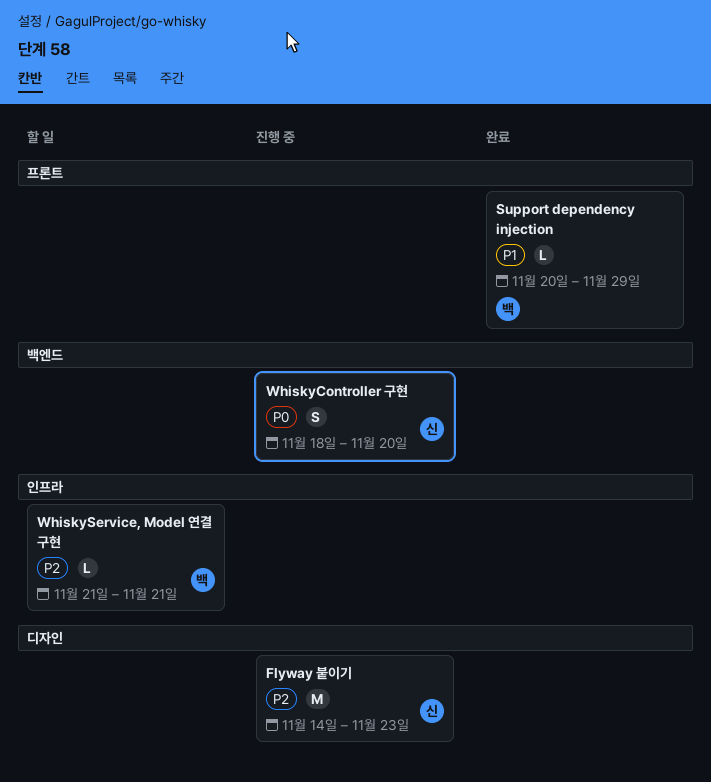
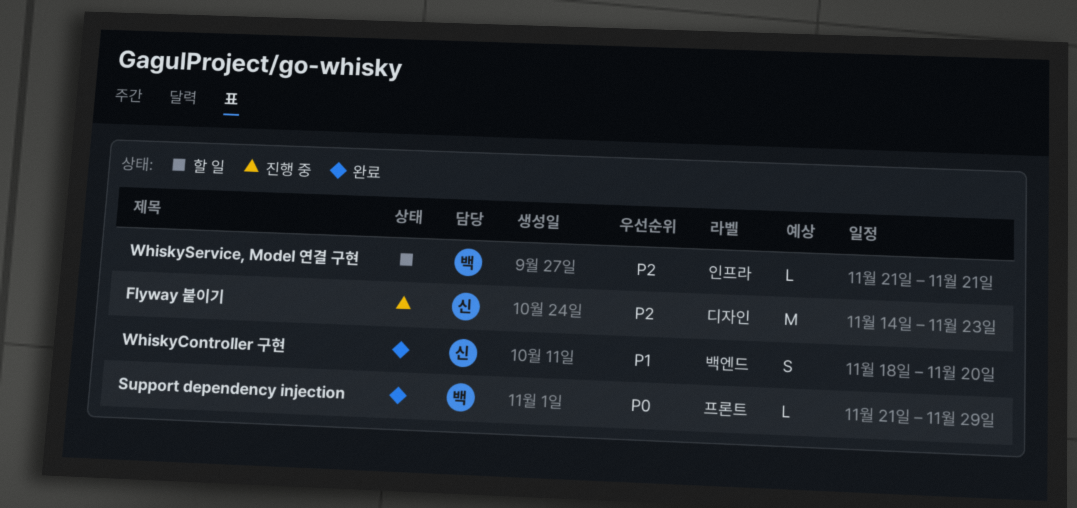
Support dependency injection, priority: P1 -> P0
Support dependency injection, start: Nov 20 -> Nov 21
WhiskyController 구현, status: 진행 중 -> 완료
WhiskyController 구현, priority: P0 -> P1

